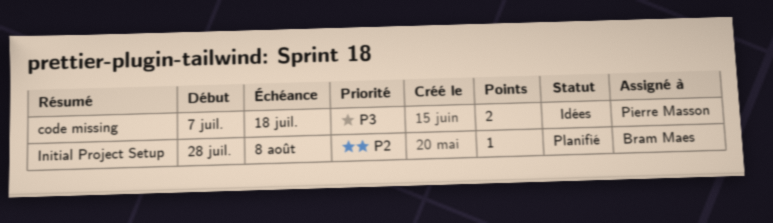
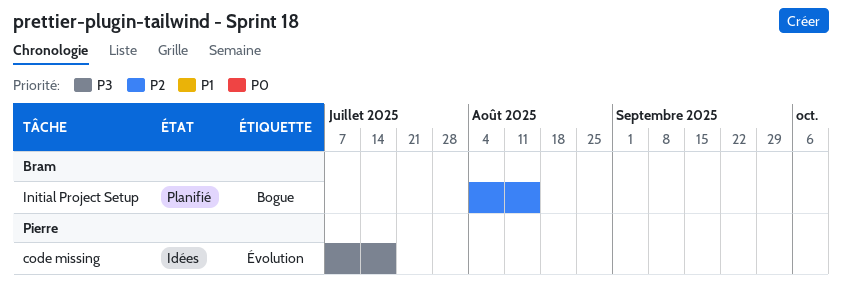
Initial Project Setup, start: Jul 28 -> Aug 4
Initial Project Setup, due: Aug 8 -> Aug 15

